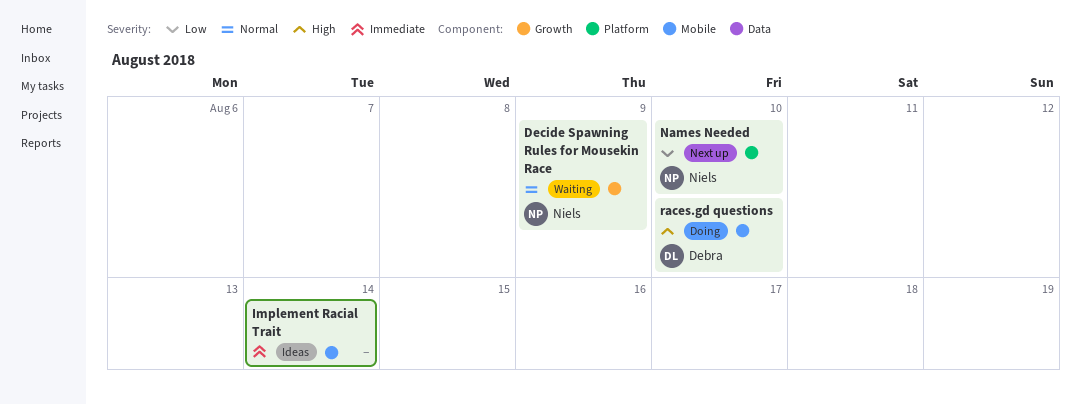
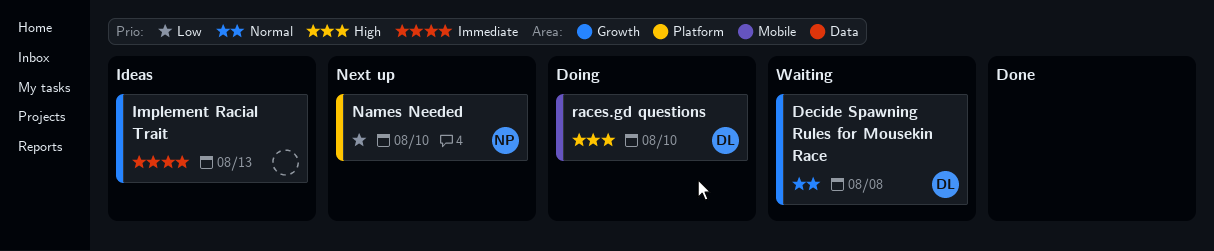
Decide Spawning Rules for Mousekin Race, owner: Niels -> Debra
Decide Spawning Rules for Mousekin Race, due: Aug 9 -> Aug 8
Implement Racial Trait, label: Mobile -> Growth
Implement Racial Trait, due: Aug 14 -> Aug 13

